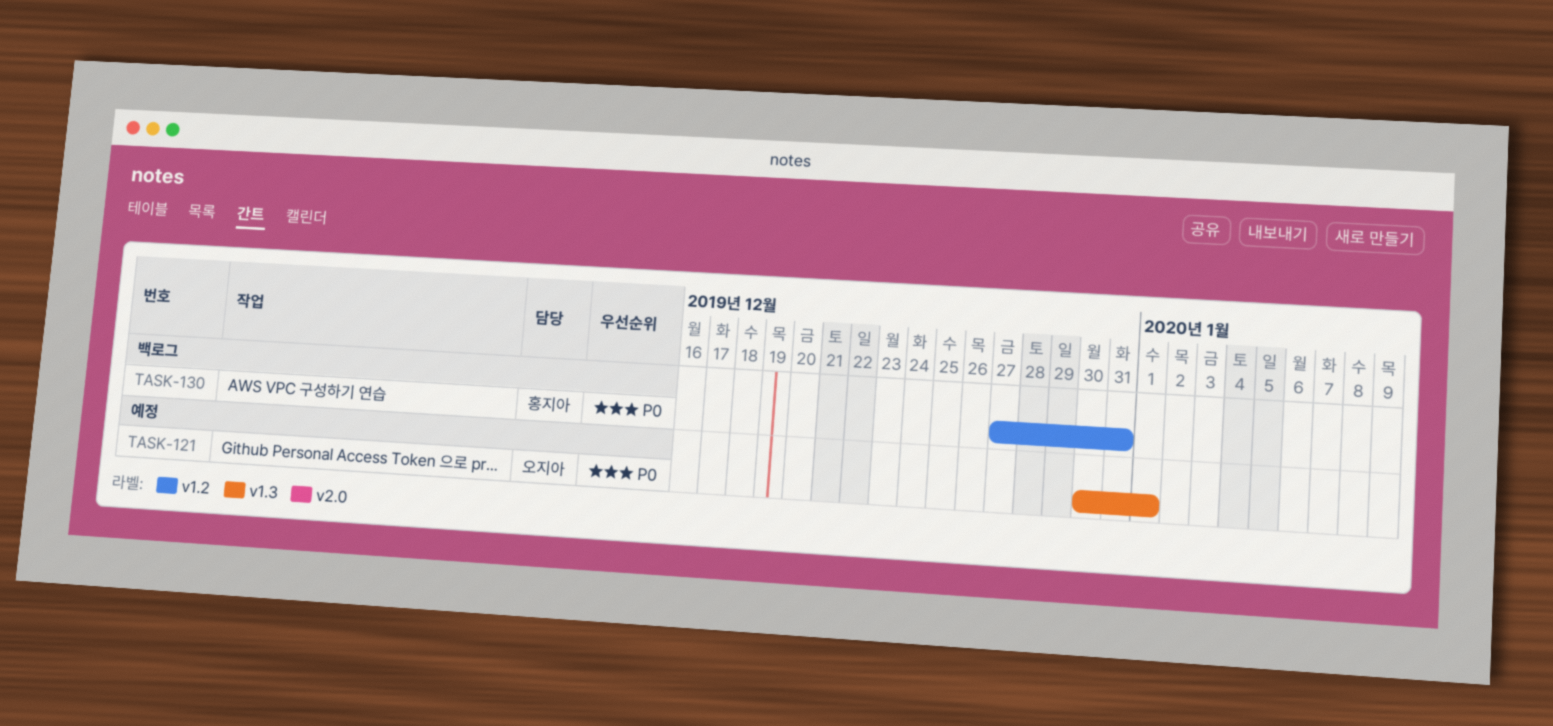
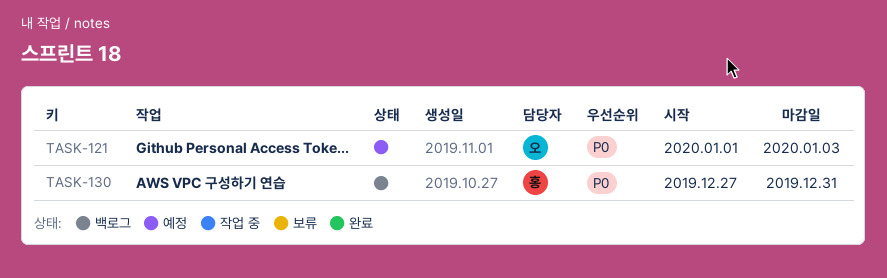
TASK-121, start: Dec 30 -> Jan 1
TASK-121, due: Jan 1 -> Jan 3

